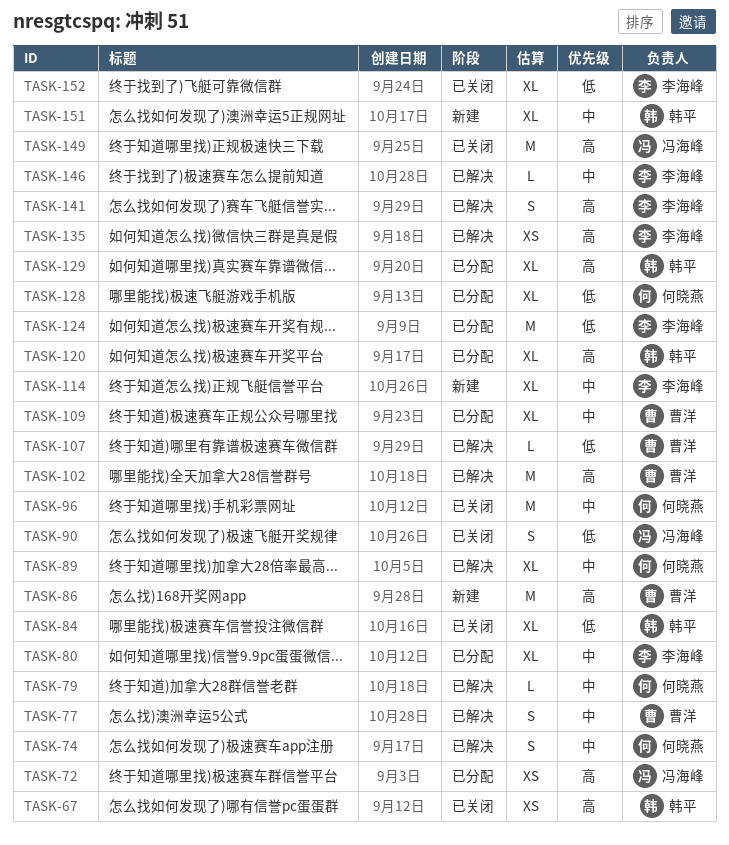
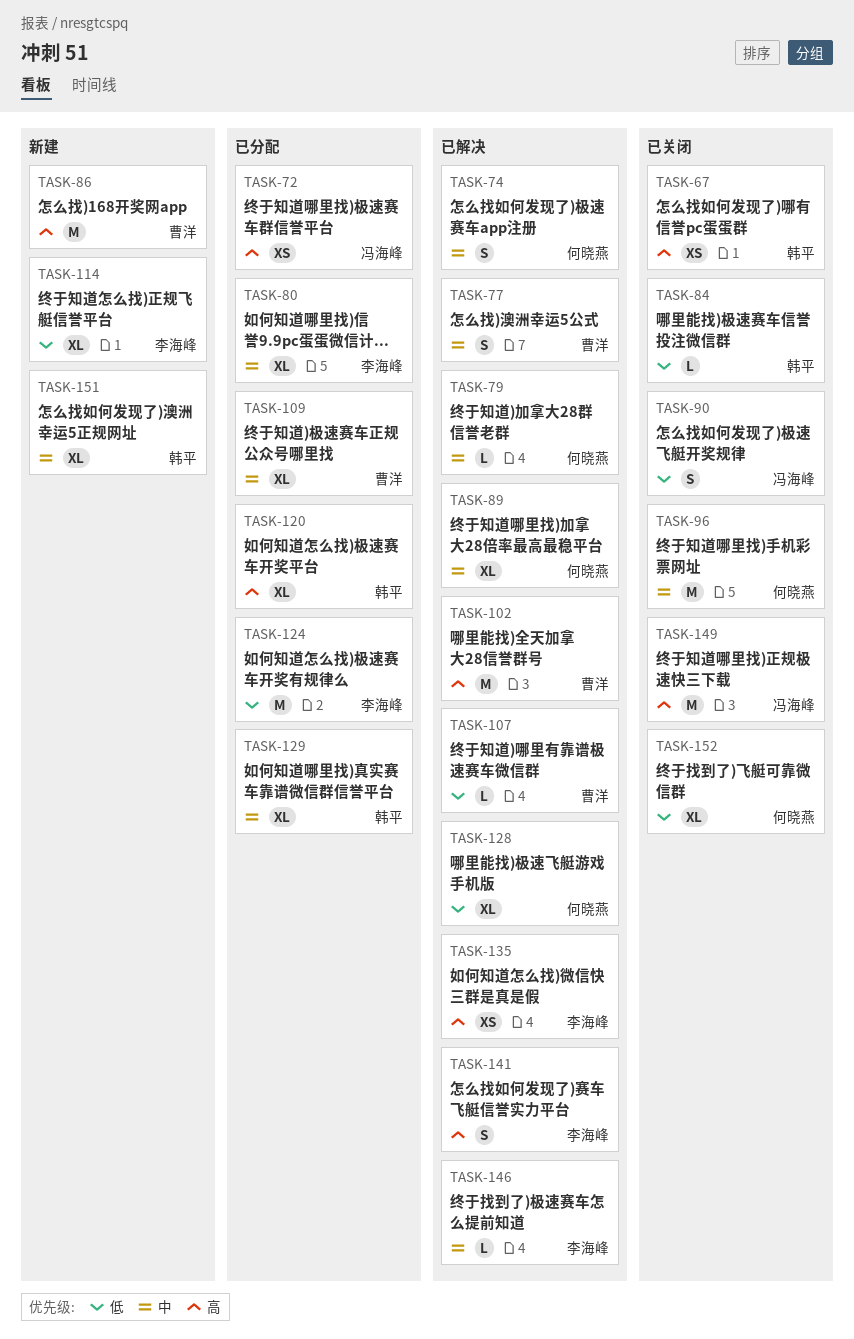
TASK-84, estimate: XL -> L
TASK-114, priority: 中 -> 低
TASK-128, status: 已分配 -> 已解决
TASK-129, priority: 高 -> 中
TASK-152, owner: 李海峰 -> 何晓燕

